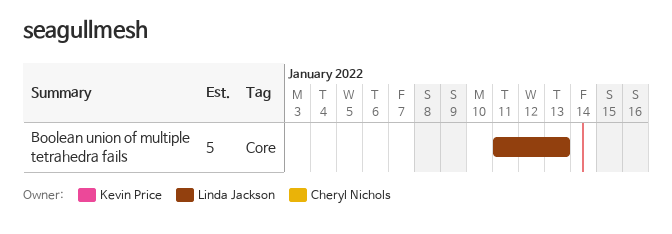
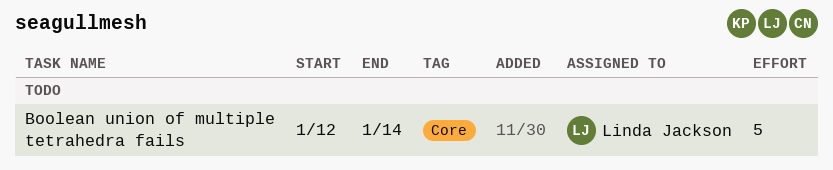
Boolean union of multiple tetrahedra fails, start: Jan 11 -> Jan 12
Boolean union of multiple tetrahedra fails, due: Jan 13 -> Jan 14

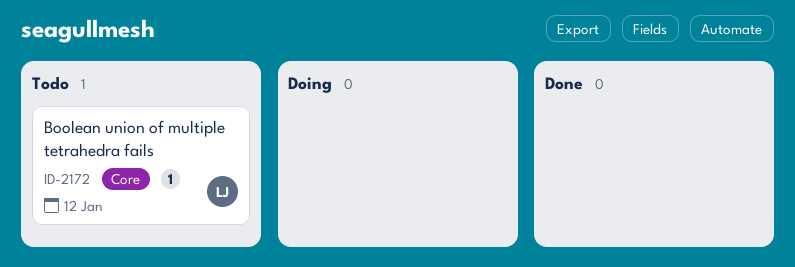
Boolean union of multiple tetrahedra fails, estimate: 5 -> 1
Boolean union of multiple tetrahedra fails, due: Jan 14 -> Jan 12

